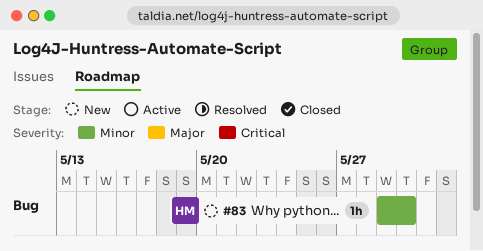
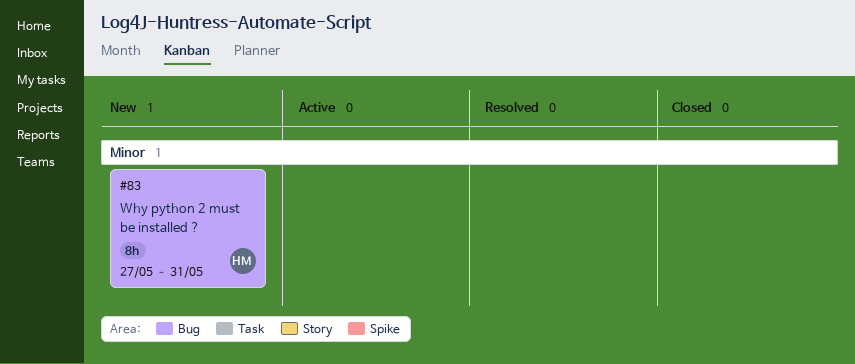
#83, estimate: 1h -> 8h
#83, start: May 29 -> May 27
#83, due: May 30 -> May 31

